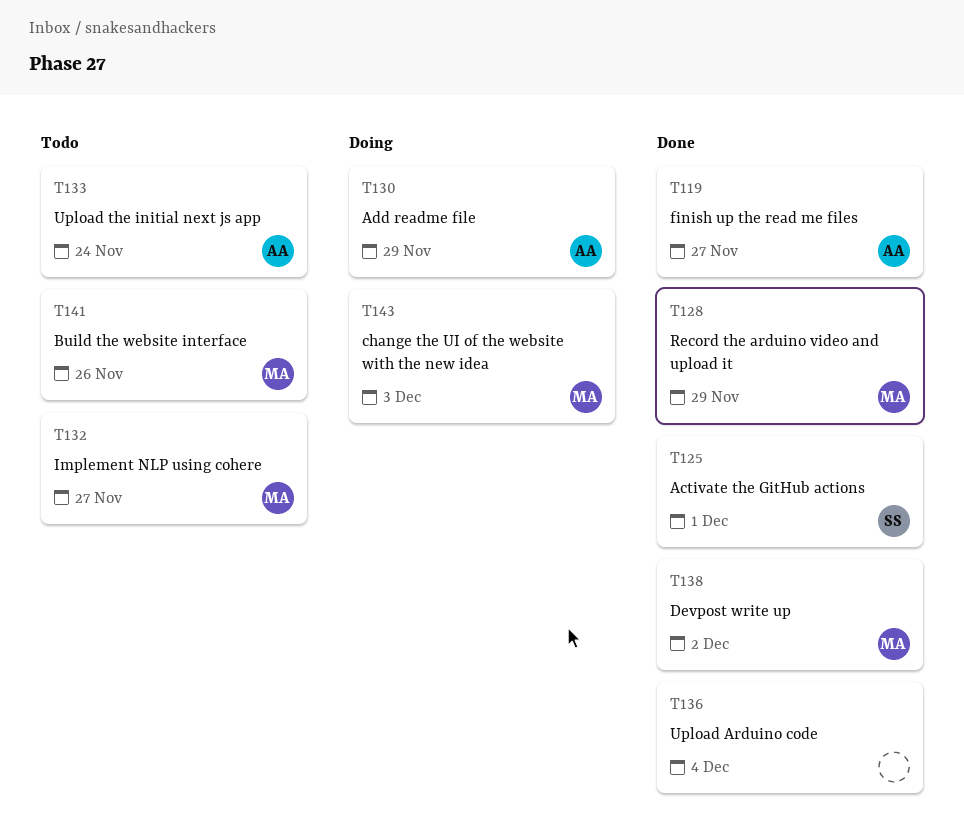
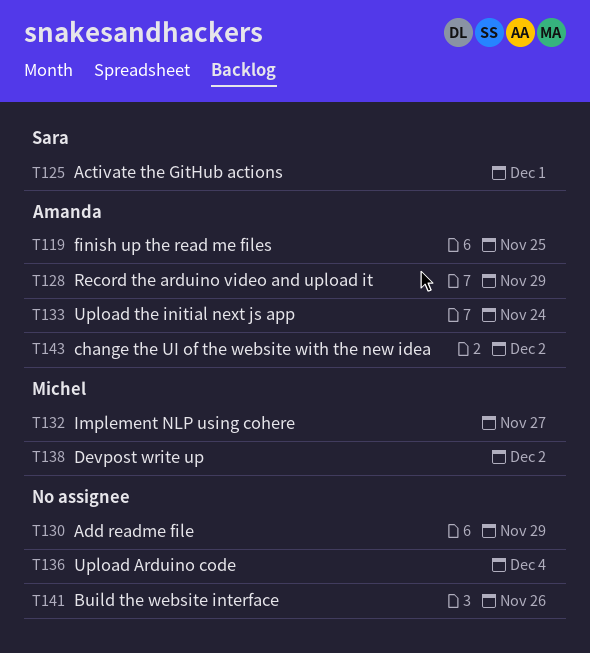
T119, due: Nov 27 -> Nov 25
T128, owner: Michel -> Amanda
T130, owner: Amanda -> none
T141, owner: Michel -> none
T143, owner: Michel -> Amanda
T143, due: Dec 3 -> Dec 2

